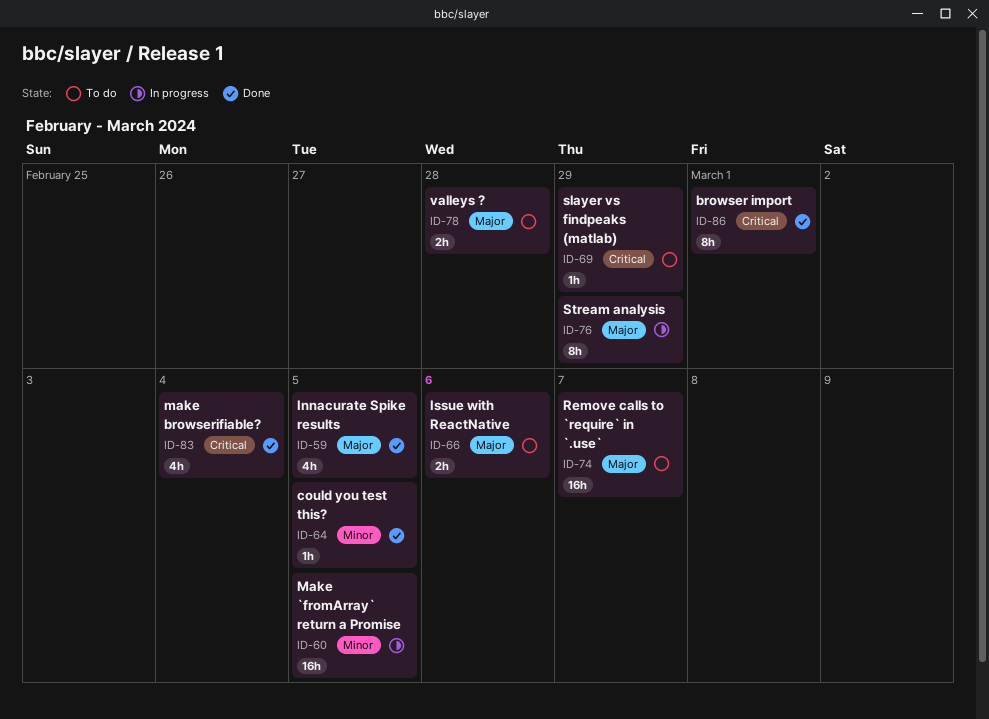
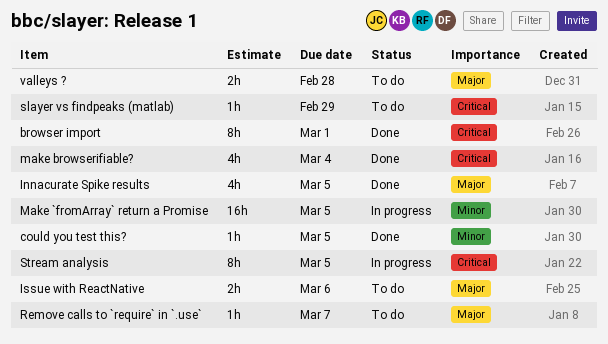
Remove calls to `require` in `.use`, estimate: 16h -> 1h
Stream analysis, priority: Major -> Critical
Stream analysis, due: Feb 29 -> Mar 5

